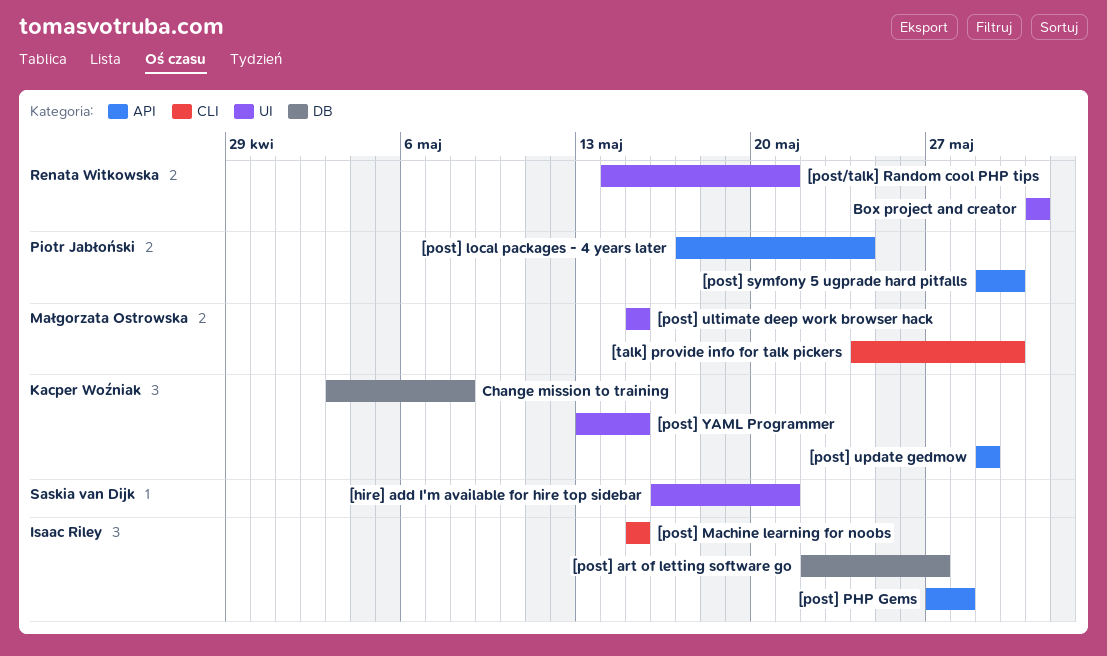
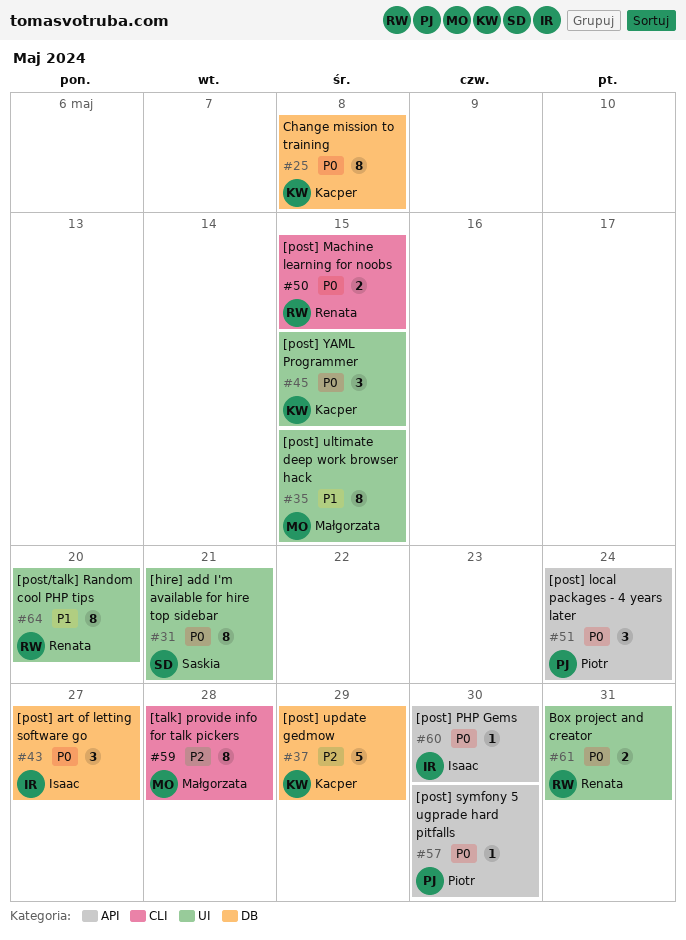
[post/talk] Random cool PHP tips, due: May 21 -> May 20
[post] Machine learning for noobs, owner: Isaac Riley -> Renata Witkowska
[post] PHP Gems, due: May 28 -> May 30
[post] update gedmow, label: API -> DB
[talk] provide info for talk pickers, due: May 30 -> May 28

